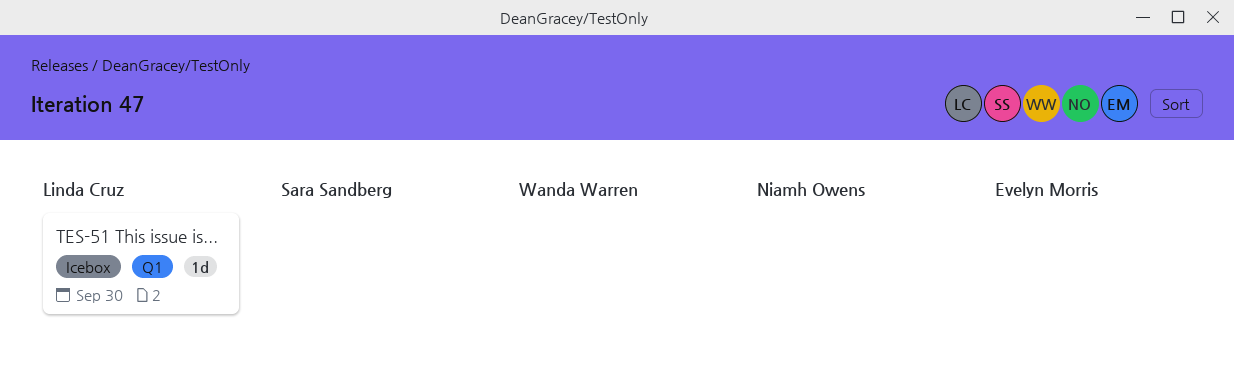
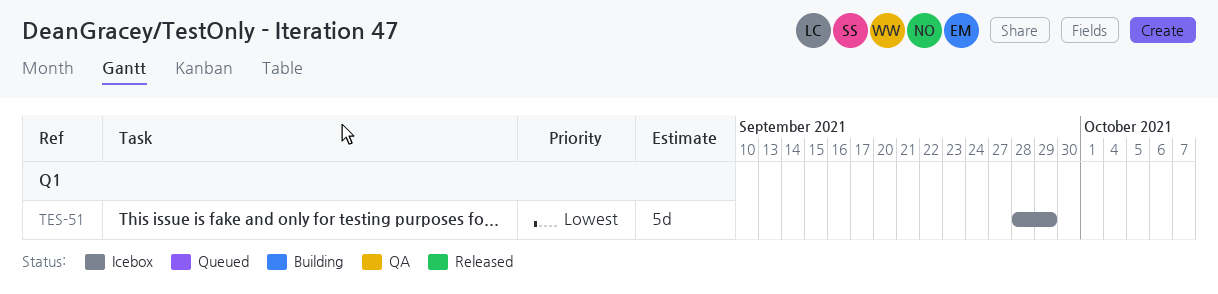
TES-51, estimate: 1d -> 5d
TES-51, due: Sep 30 -> Sep 29

